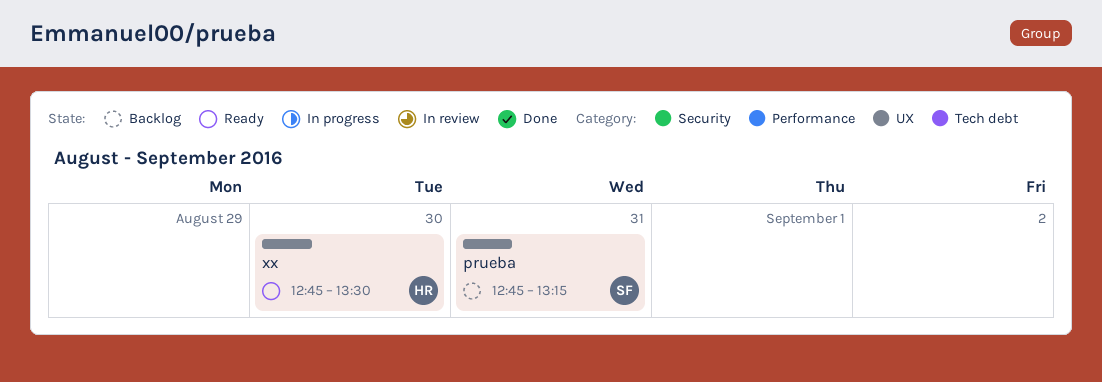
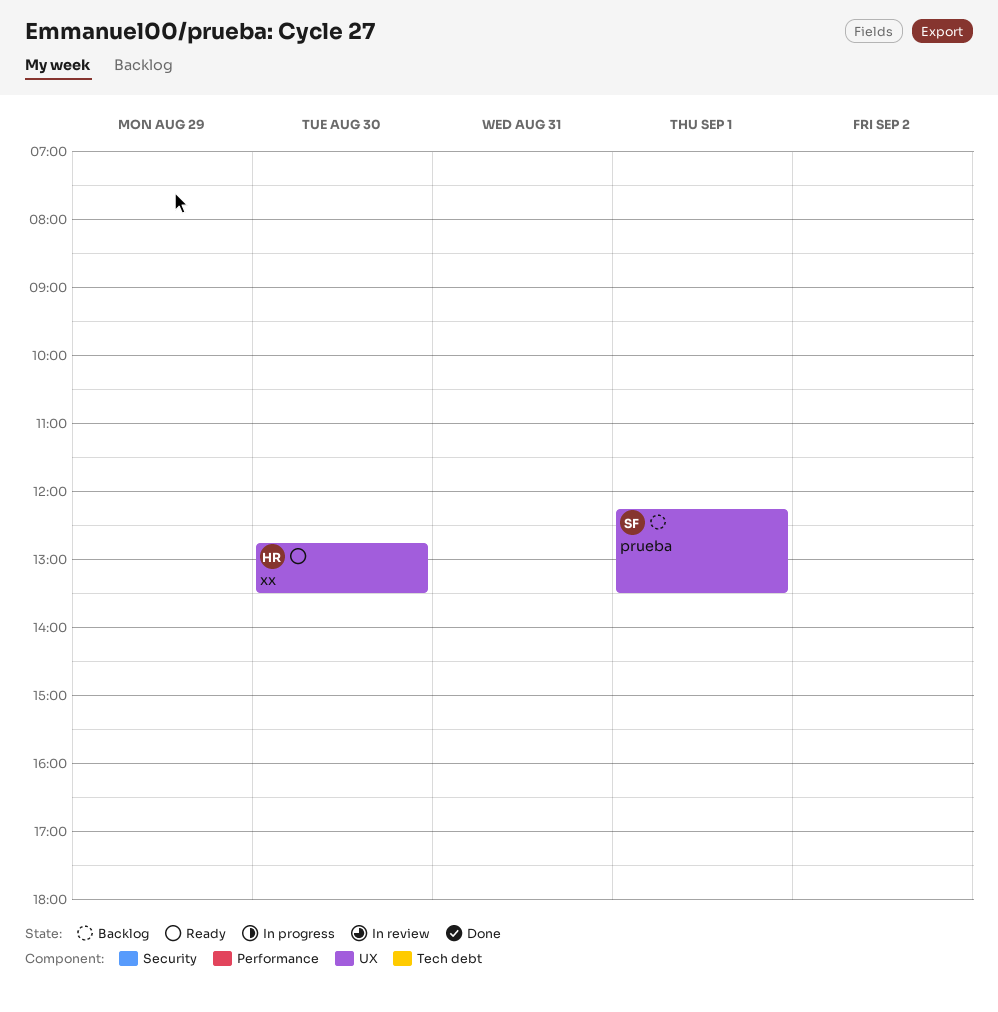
prueba, day: Aug 31 -> Sep 1
prueba, begins: 12:45 -> 12:15
prueba, ends: 13:15 -> 13:30

